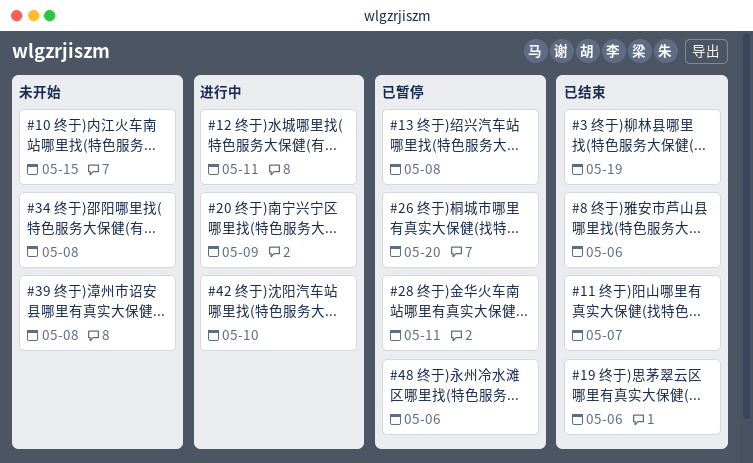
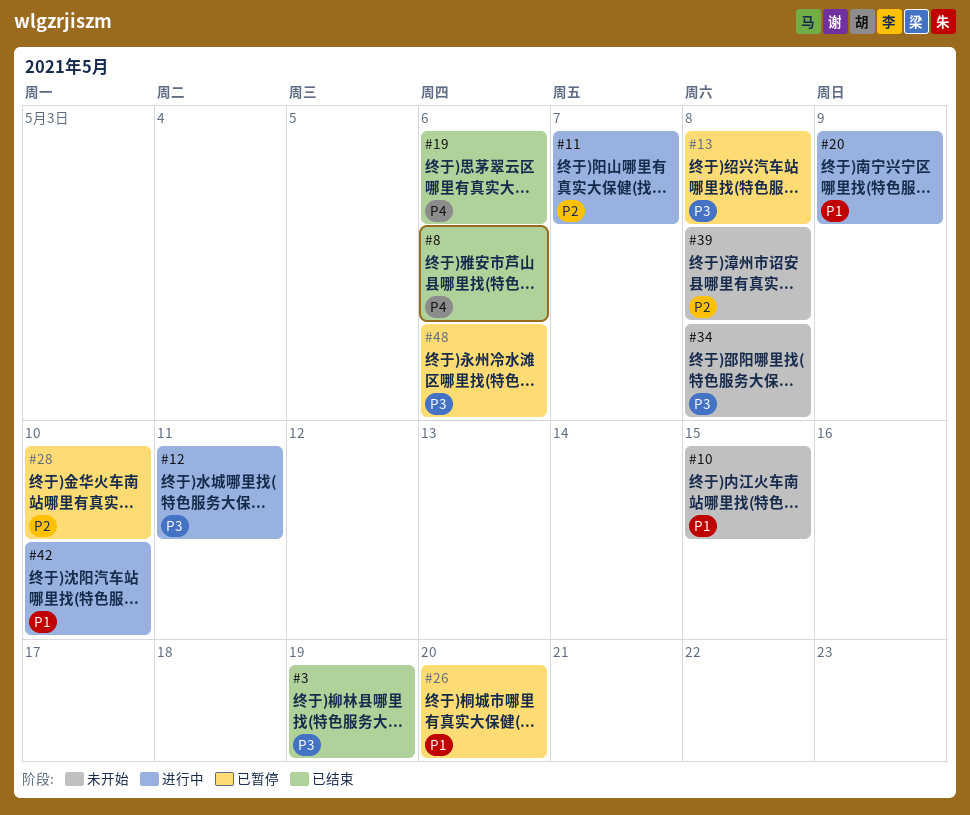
#11, status: 已结束 -> 进行中
#28, due: May 11 -> May 10

